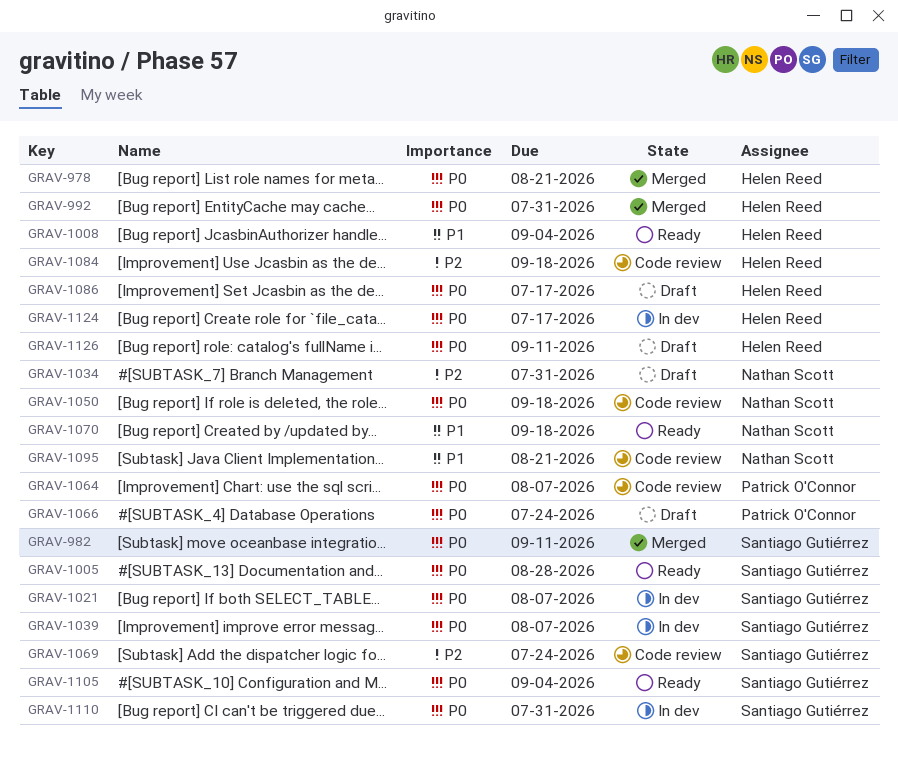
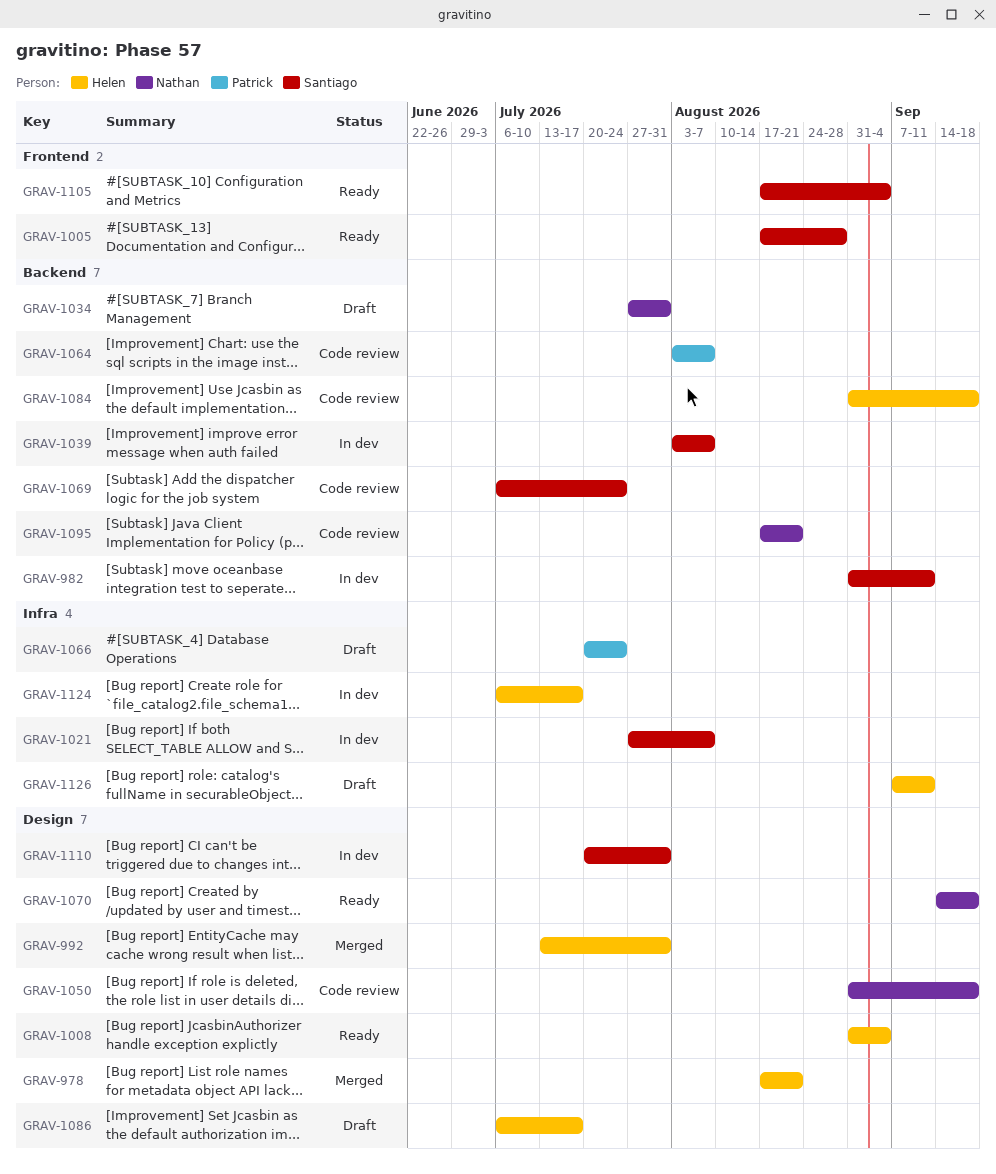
GRAV-982, status: Merged -> In dev

